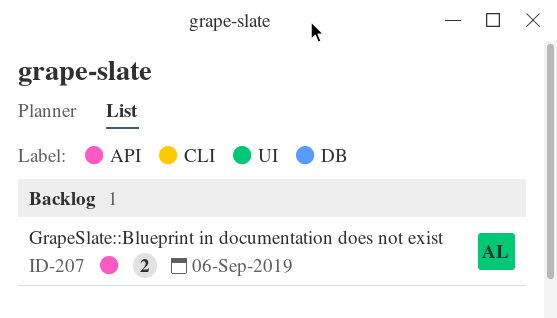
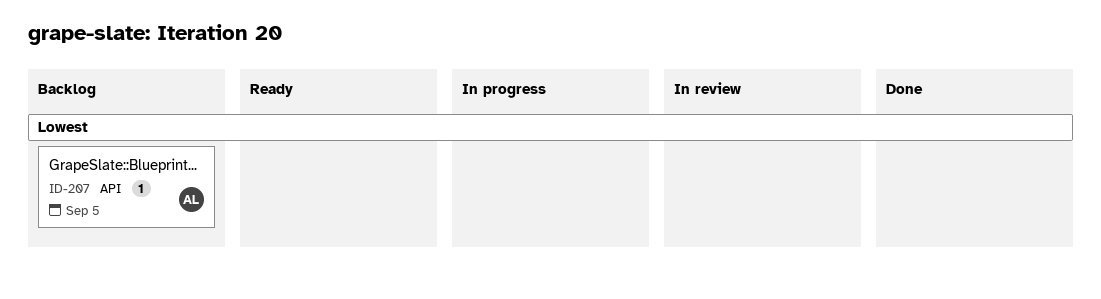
ID-207, estimate: 2 -> 1
ID-207, due: Sep 6 -> Sep 5

